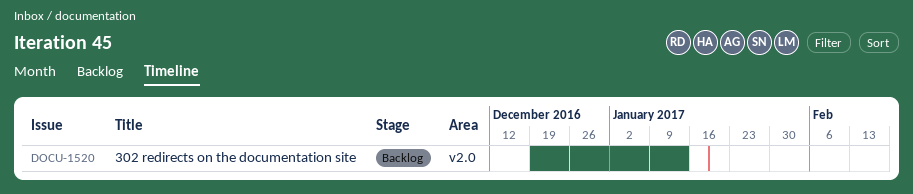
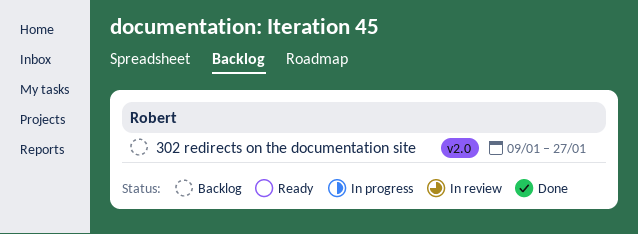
302 redirects on the documentation site, start: Dec 19 -> Jan 9
302 redirects on the documentation site, due: Jan 13 -> Jan 27

